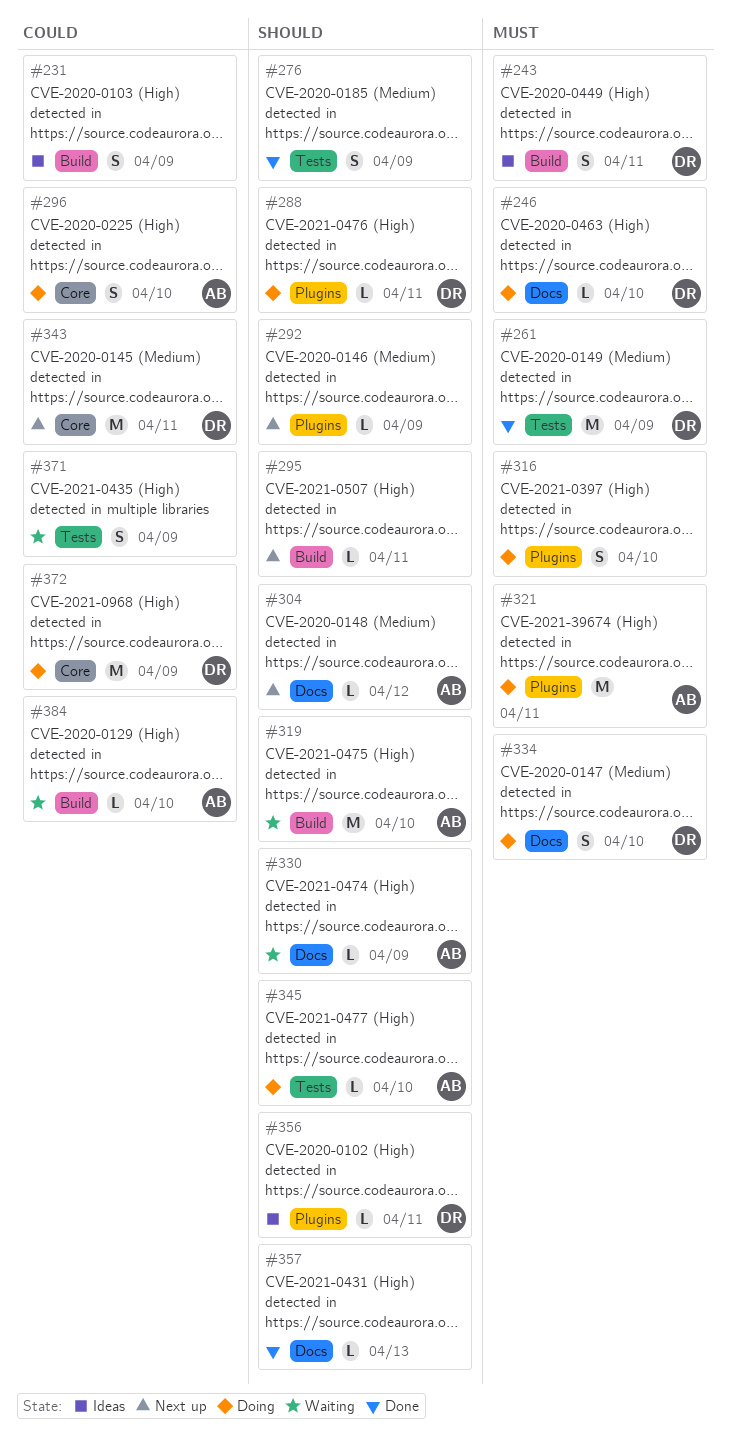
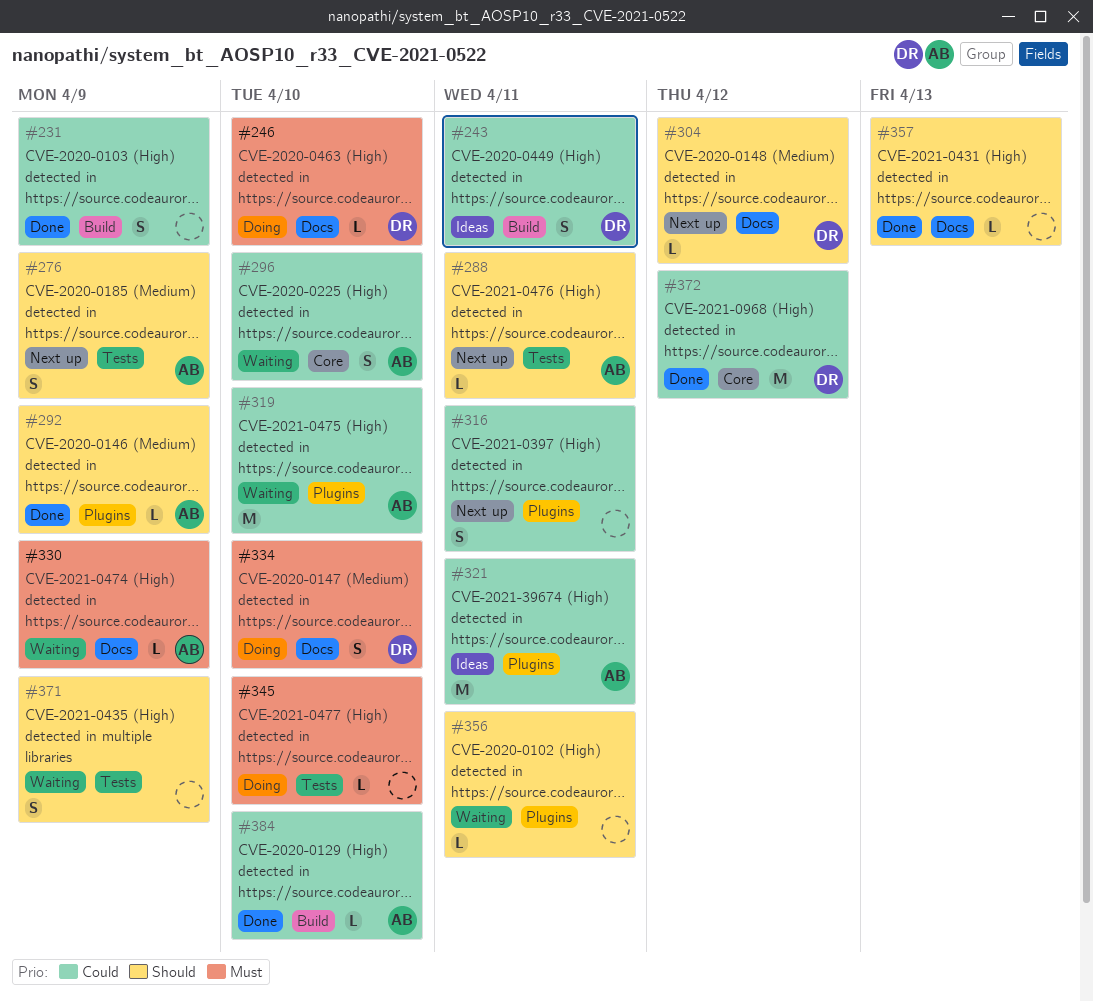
#231, status: Ideas -> Done
#243, priority: Must -> Could
#261: present -> none
#276, status: Done -> Next up
#276, owner: none -> AB
#288, status: Doing -> Next up
#288, owner: DR -> AB
#288, label: Plugins -> Tests
#292, status: Next up -> Done
#292, owner: none -> AB
#295: present -> none
#296, status: Doing -> Waiting
#304, owner: AB -> DR
#316, status: Doing -> Next up
#316, priority: Must -> Could
#316, due: Apr 10 -> Apr 11
#319, priority: Should -> Could
#319, label: Build -> Plugins
#321, status: Doing -> Ideas
#321, priority: Must -> Could
#330, priority: Should -> Must
#343: present -> none
#345, owner: AB -> none
#345, priority: Should -> Must
#356, status: Ideas -> Waiting
#356, owner: DR -> none
#371, priority: Could -> Should
#372, status: Doing -> Done
#372, due: Apr 9 -> Apr 12
#384, status: Waiting -> Done

